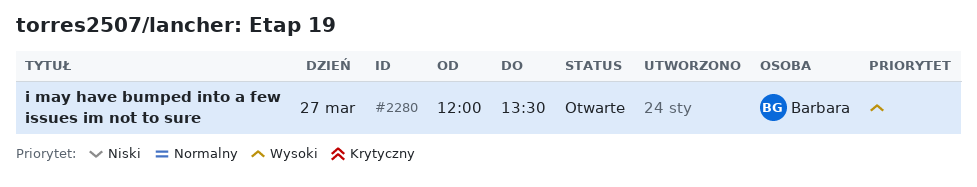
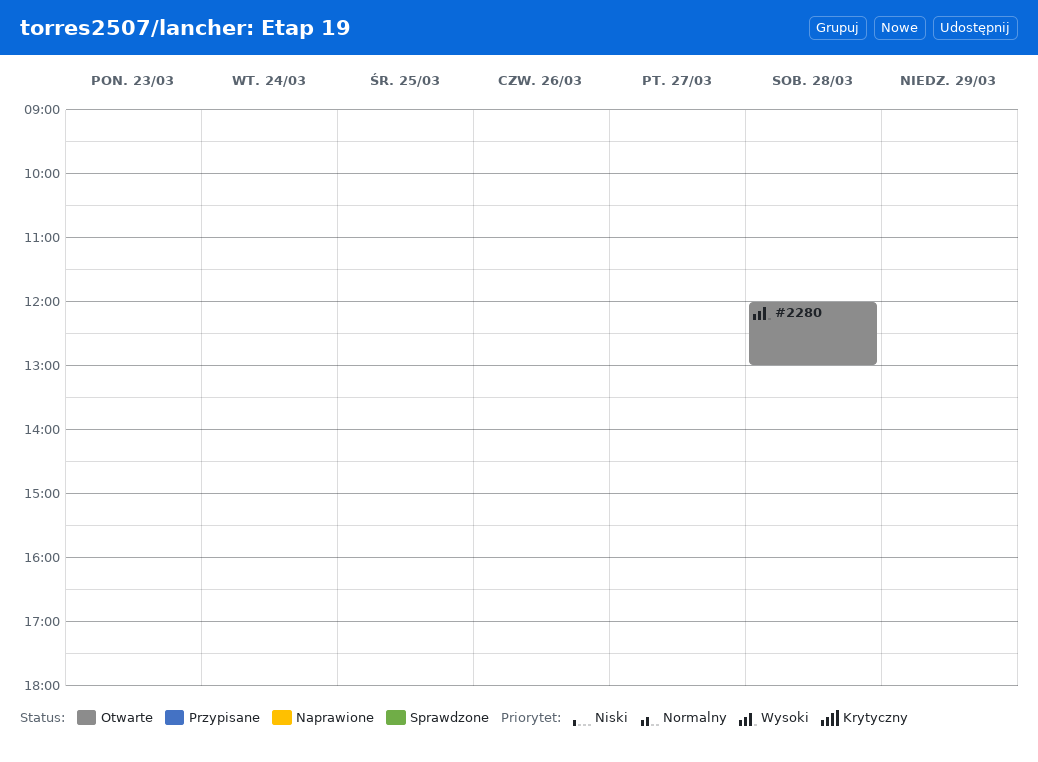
#2280, day: Mar 27 -> Mar 28
#2280, ends: 13:30 -> 13:00

